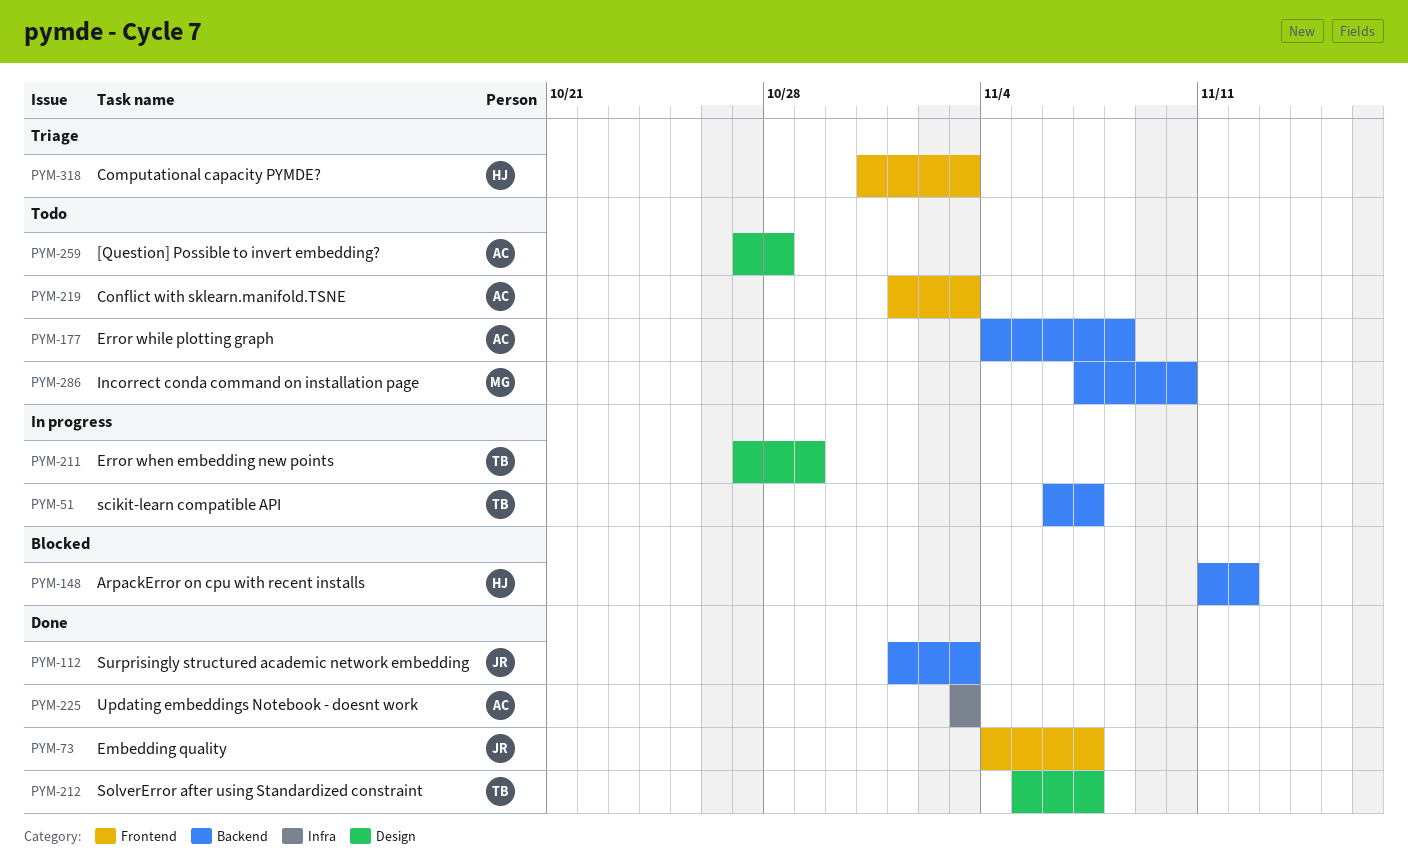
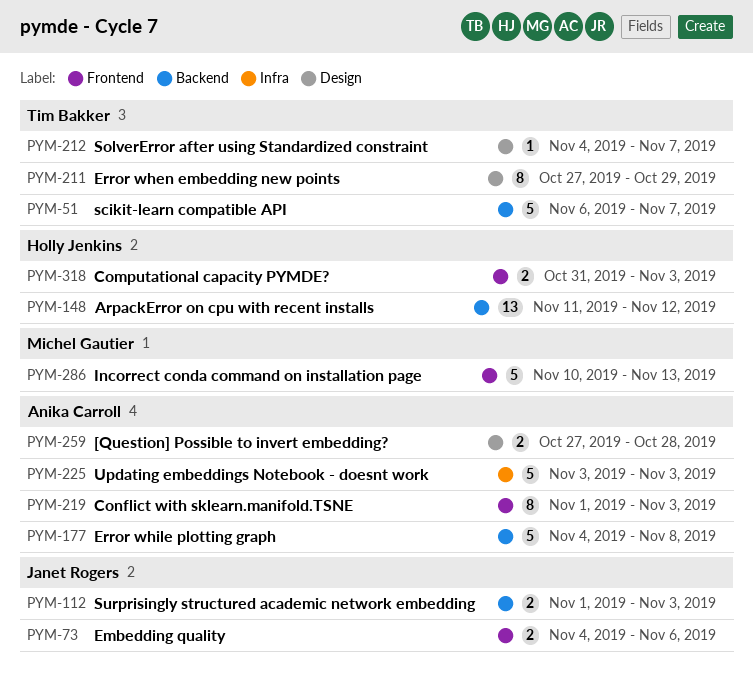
PYM-73, due: Nov 7 -> Nov 6
PYM-212, start: Nov 5 -> Nov 4
PYM-286, label: Backend -> Frontend
PYM-286, start: Nov 7 -> Nov 10
PYM-286, due: Nov 10 -> Nov 13

